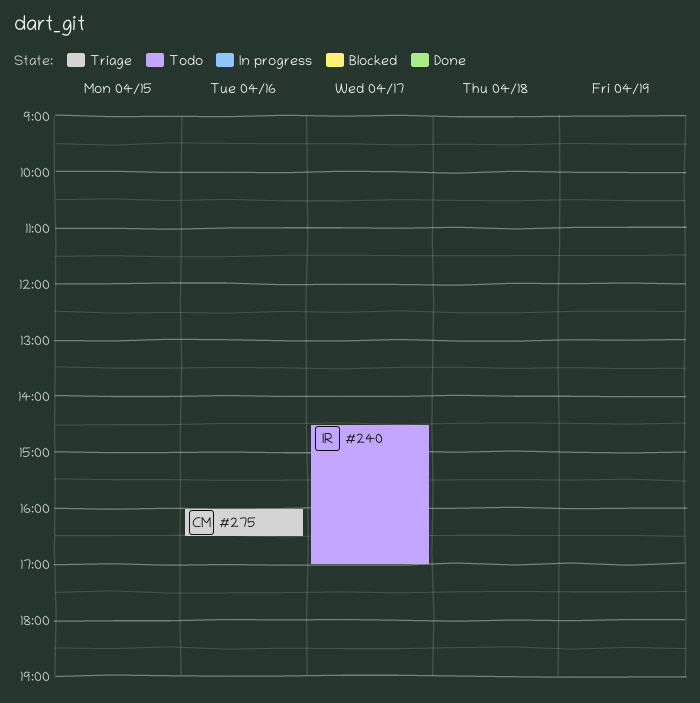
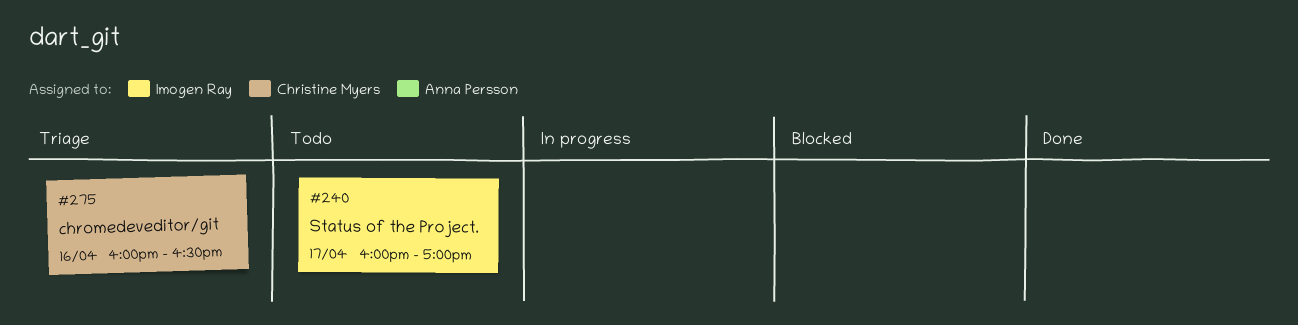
#240, begins: 14:30 -> 16:00

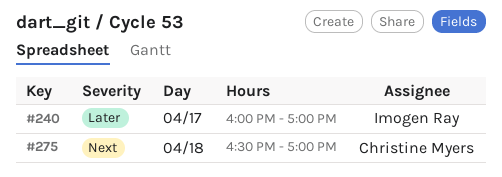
#275, day: Apr 16 -> Apr 18
#275, begins: 16:00 -> 16:30
#275, ends: 16:30 -> 17:00

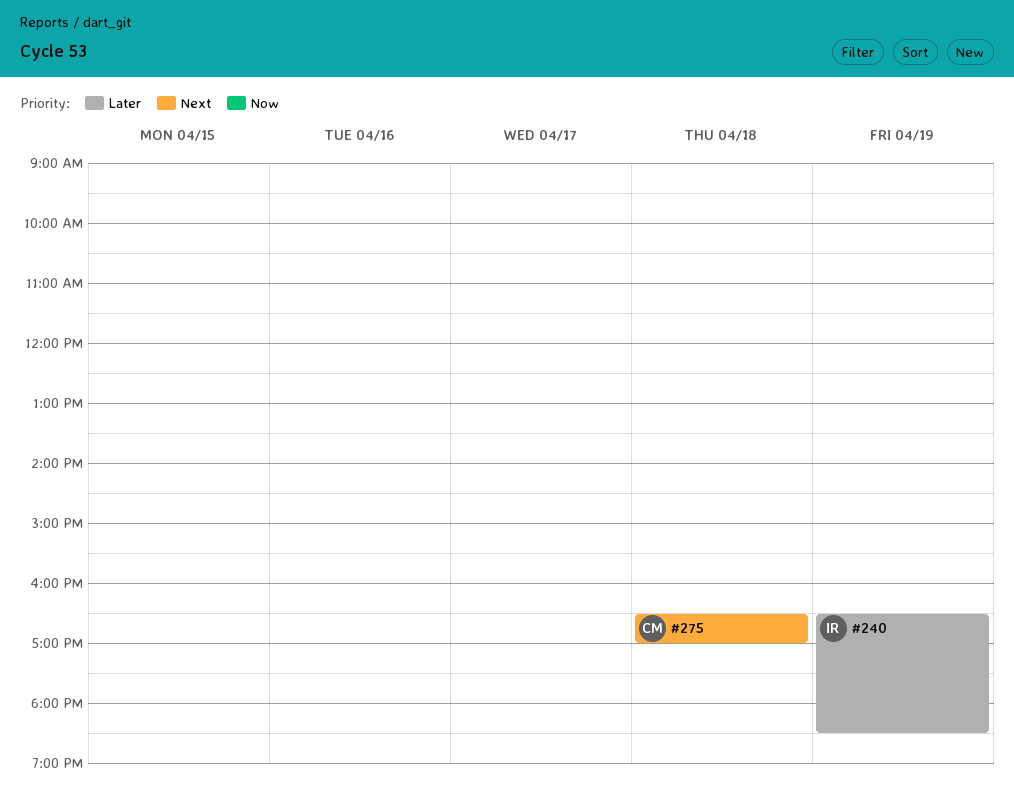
#240, day: Apr 17 -> Apr 19
#240, begins: 16:00 -> 16:30
#240, ends: 17:00 -> 18:30

